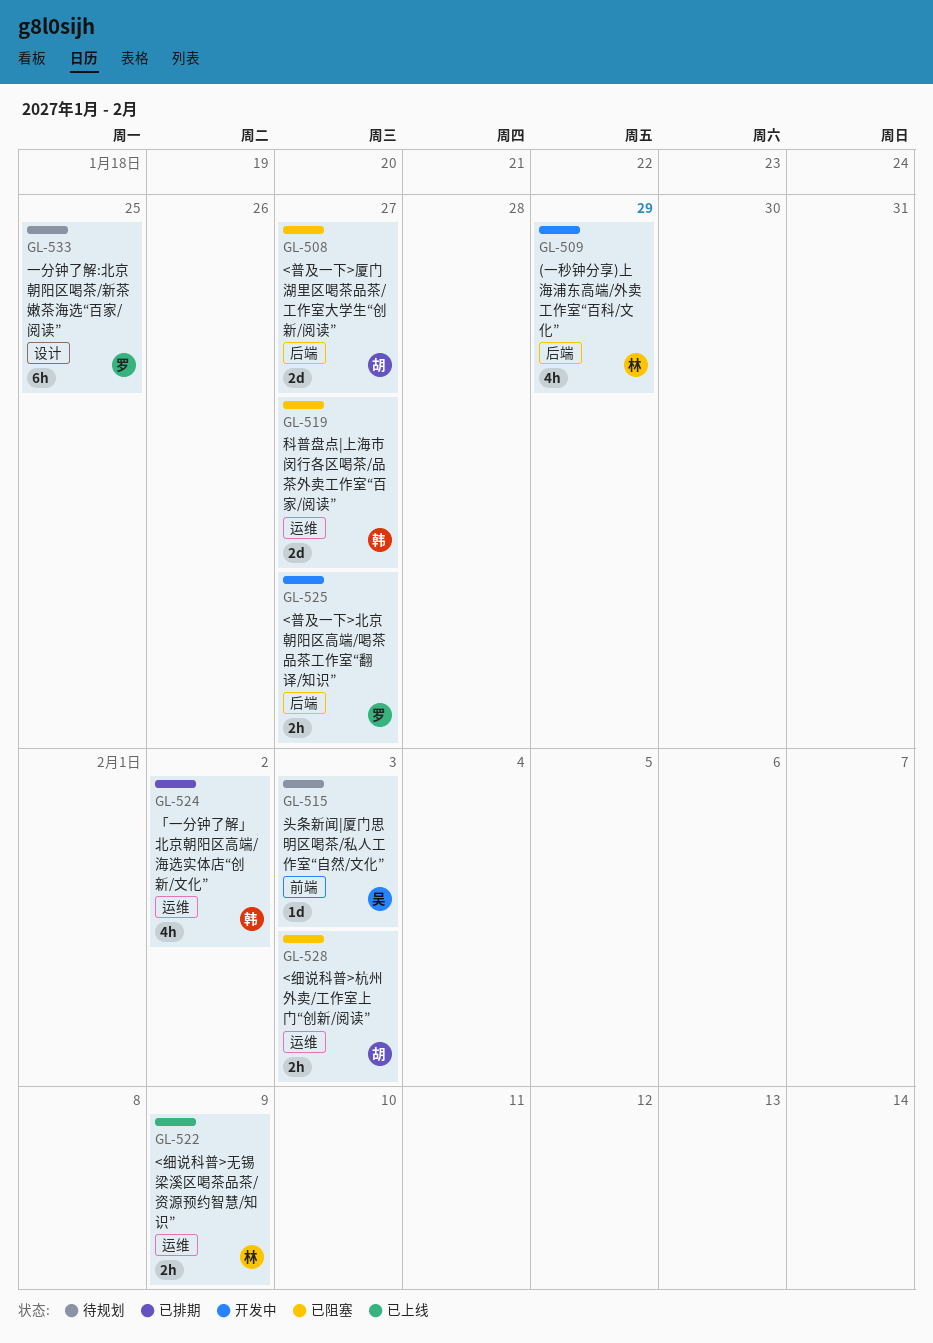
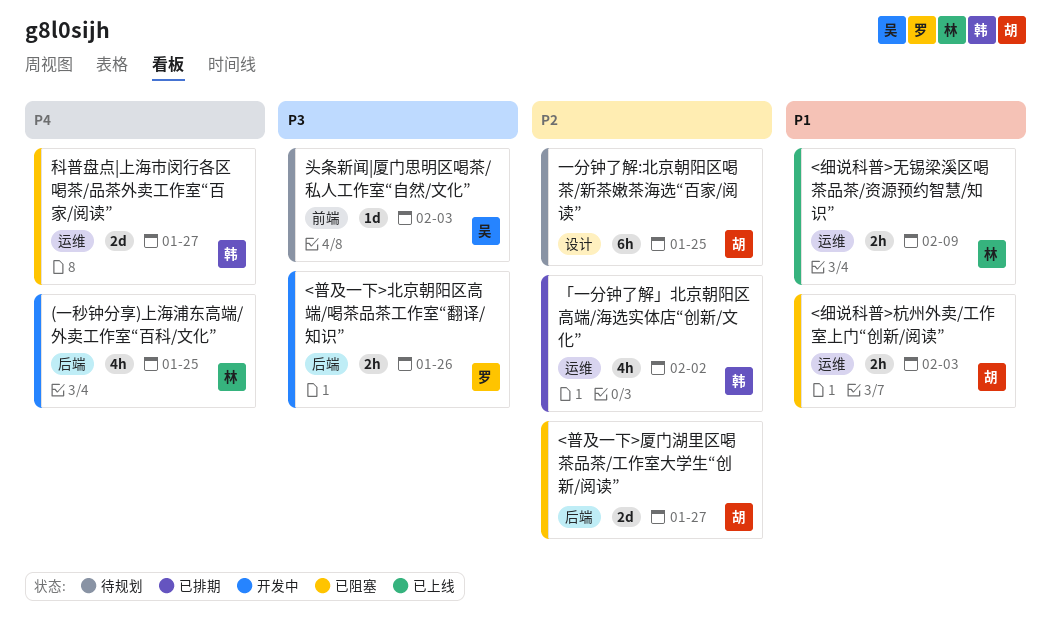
(一秒钟分享)上海浦东高端/外卖工作室“百科/文化”, due: Jan 29 -> Jan 25
<普及一下>北京朝阳区高端/喝茶品茶工作室“翻译/知识”, due: Jan 27 -> Jan 26
一分钟了解:北京朝阳区喝茶/新茶嫩茶海选“百家/阅读”, owner: 罗 -> 胡

